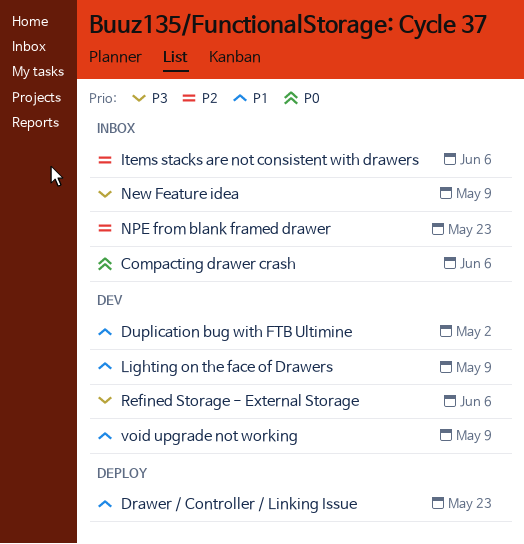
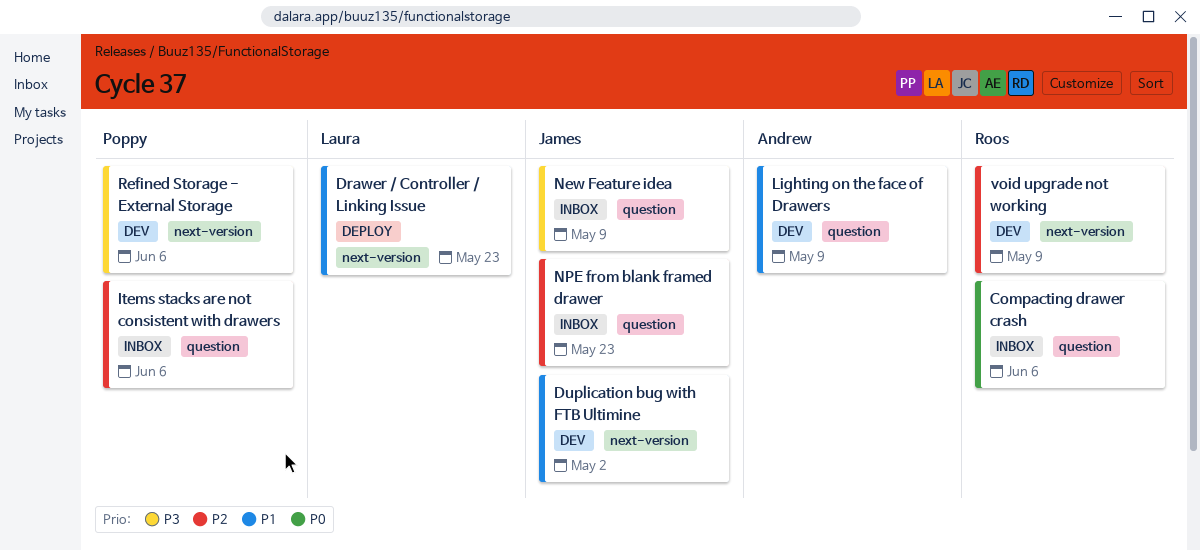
void upgrade not working, priority: P1 -> P2

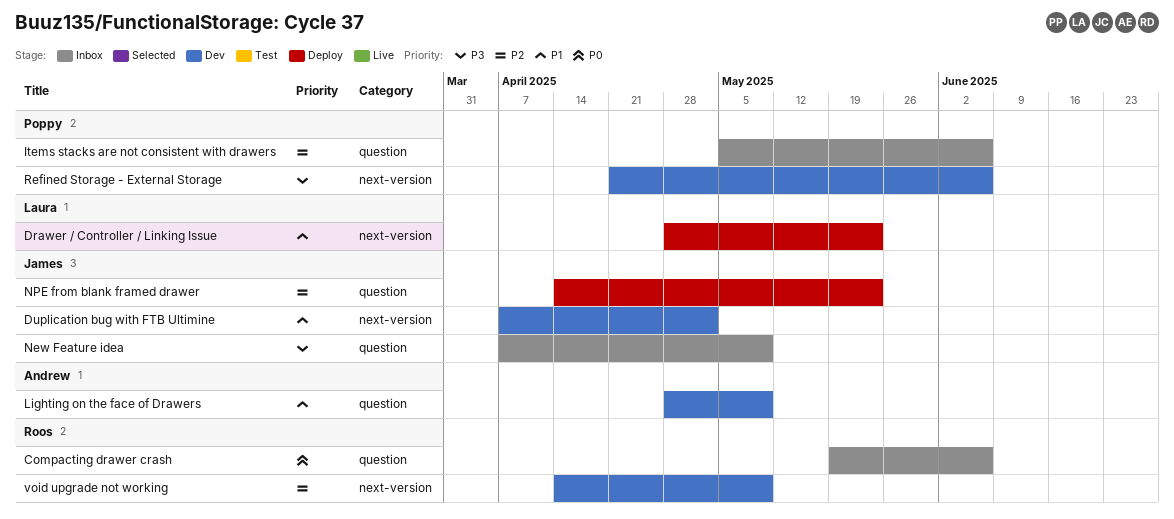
NPE from blank framed drawer, status: Inbox -> Deploy

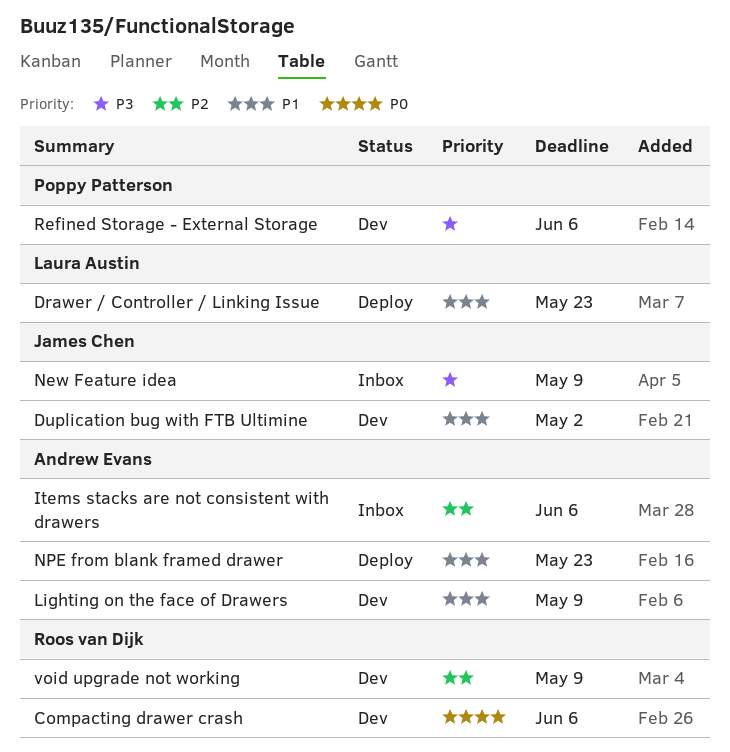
Compacting drawer crash, status: Inbox -> Dev
Items stacks are not consistent with drawers, owner: Poppy Patterson -> Andrew Evans
NPE from blank framed drawer, owner: James Chen -> Andrew Evans
NPE from blank framed drawer, priority: P2 -> P1

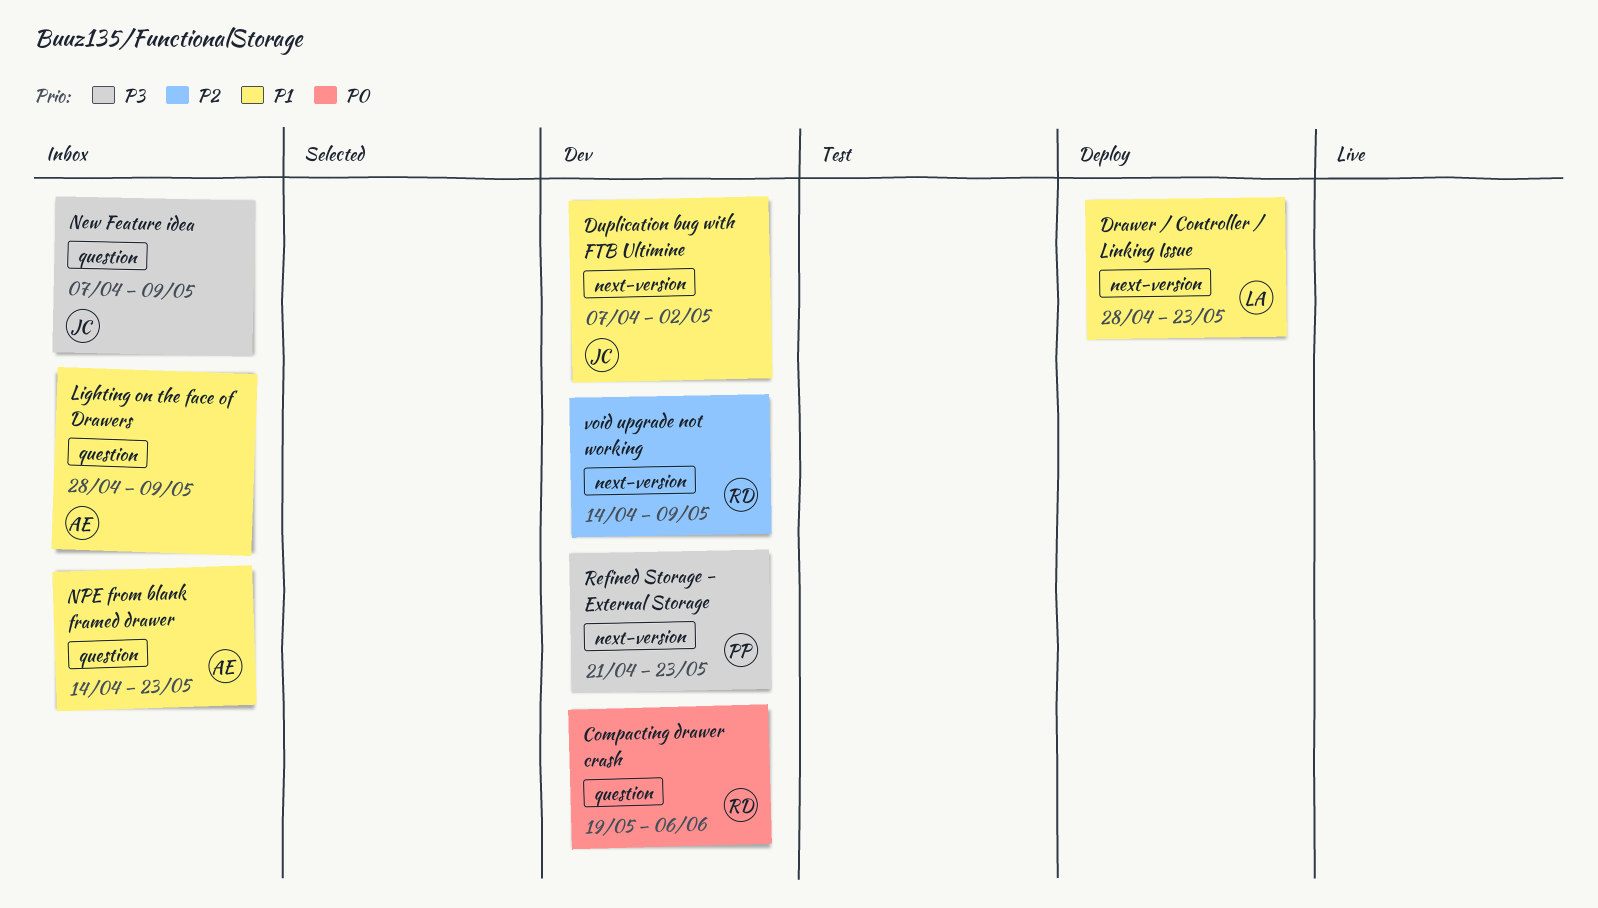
Items stacks are not consistent with drawers: present -> none
Lighting on the face of Drawers, status: Dev -> Inbox
NPE from blank framed drawer, status: Deploy -> Inbox
Refined Storage - External Storage, due: Jun 6 -> May 23

